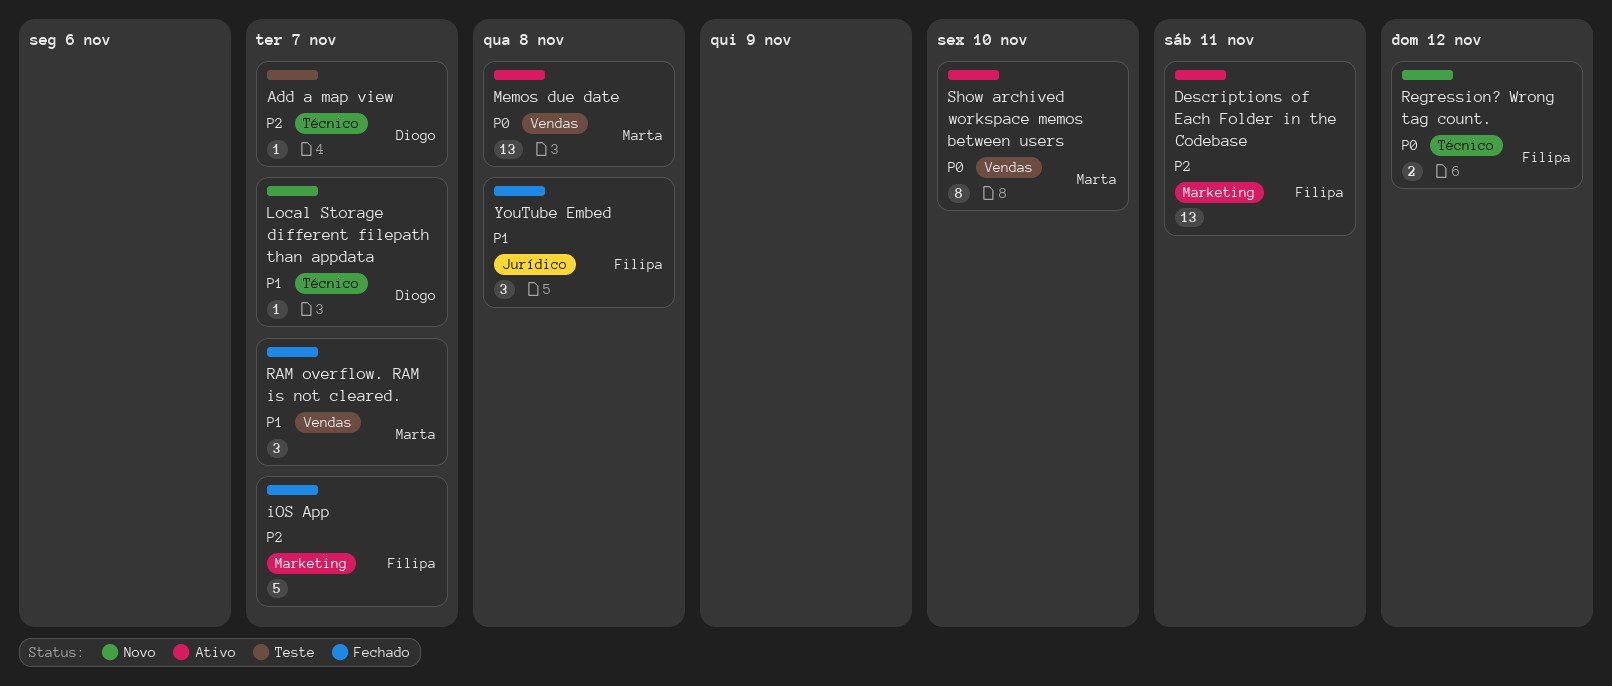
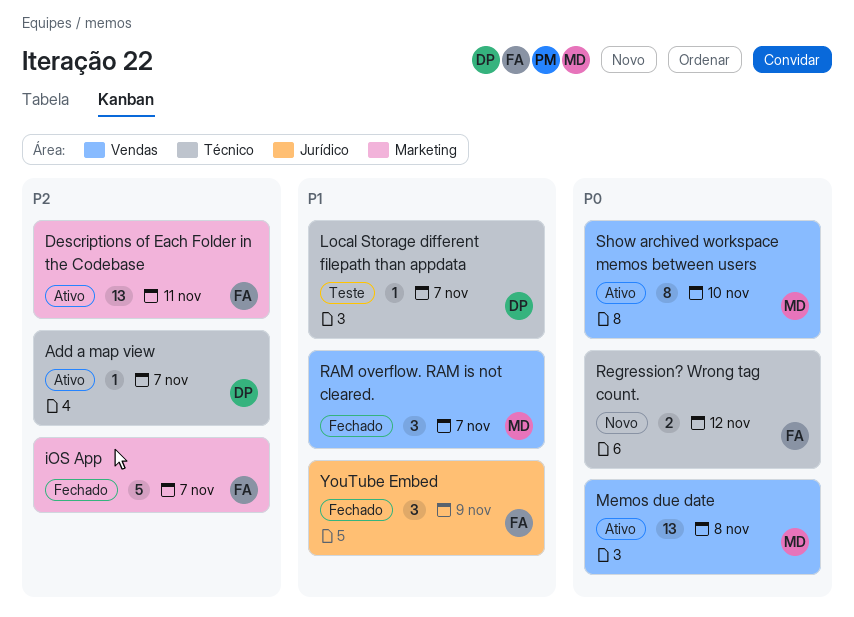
Add a map view, status: Teste -> Ativo
Local Storage different filepath than appdata, status: Novo -> Teste
YouTube Embed, due: Nov 8 -> Nov 9

